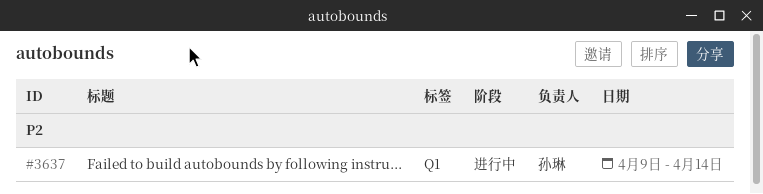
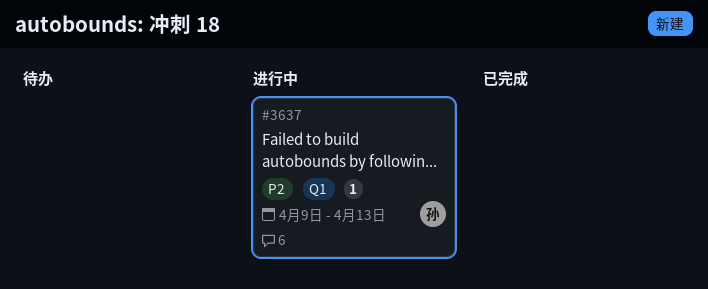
#3637, due: Apr 14 -> Apr 13

